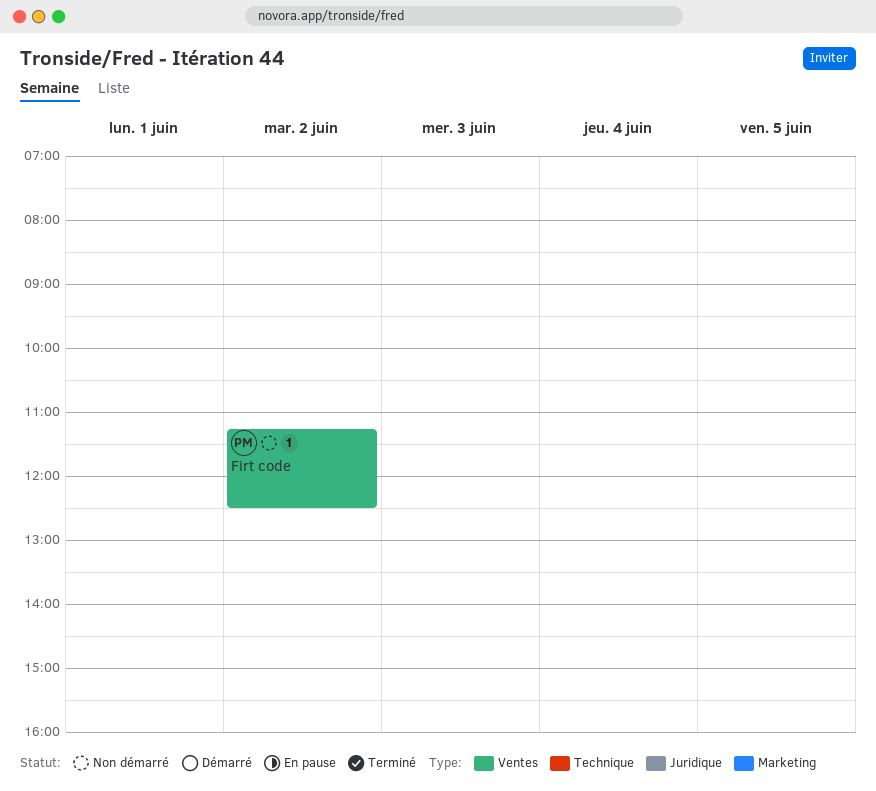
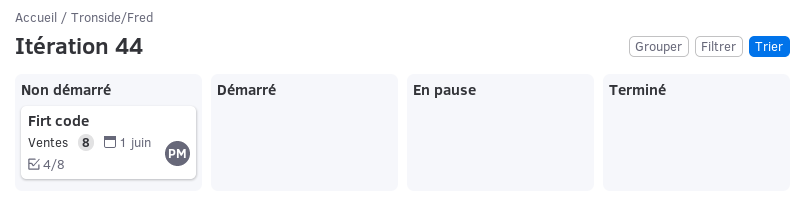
Firt code, estimate: 1 -> 8
Firt code, day: Jun 2 -> Jun 1

